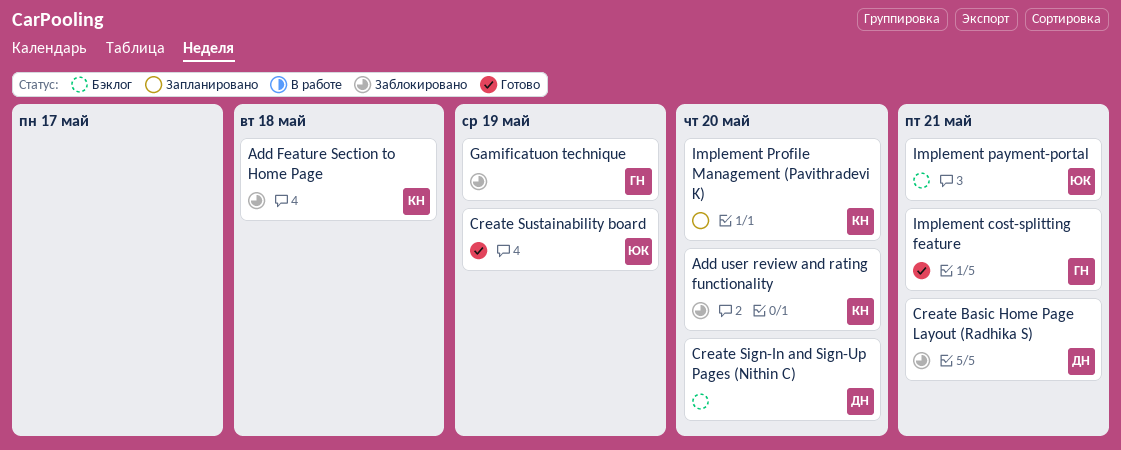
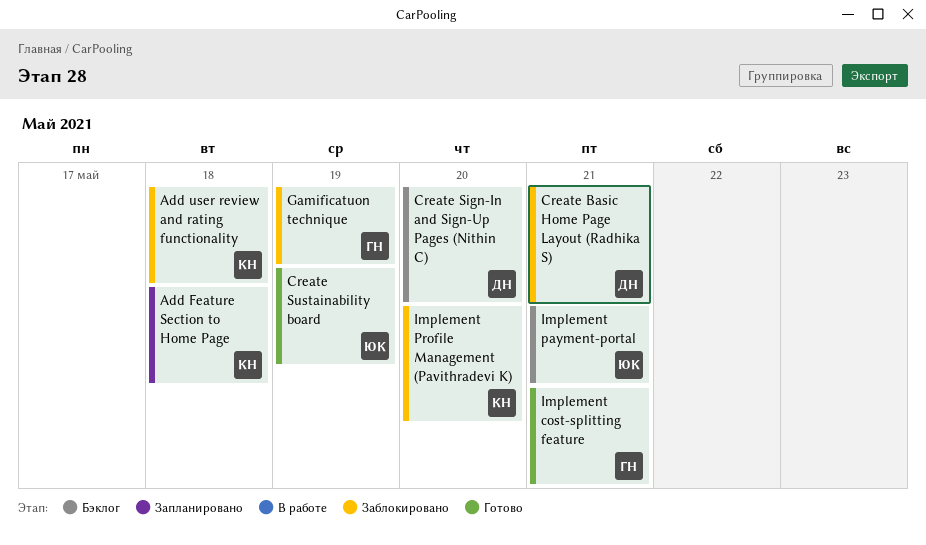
Add Feature Section to Home Page, status: Заблокировано -> Запланировано
Add user review and rating functionality, due: May 20 -> May 18
Implement Profile Management (Pavithradevi K), status: Запланировано -> Заблокировано

